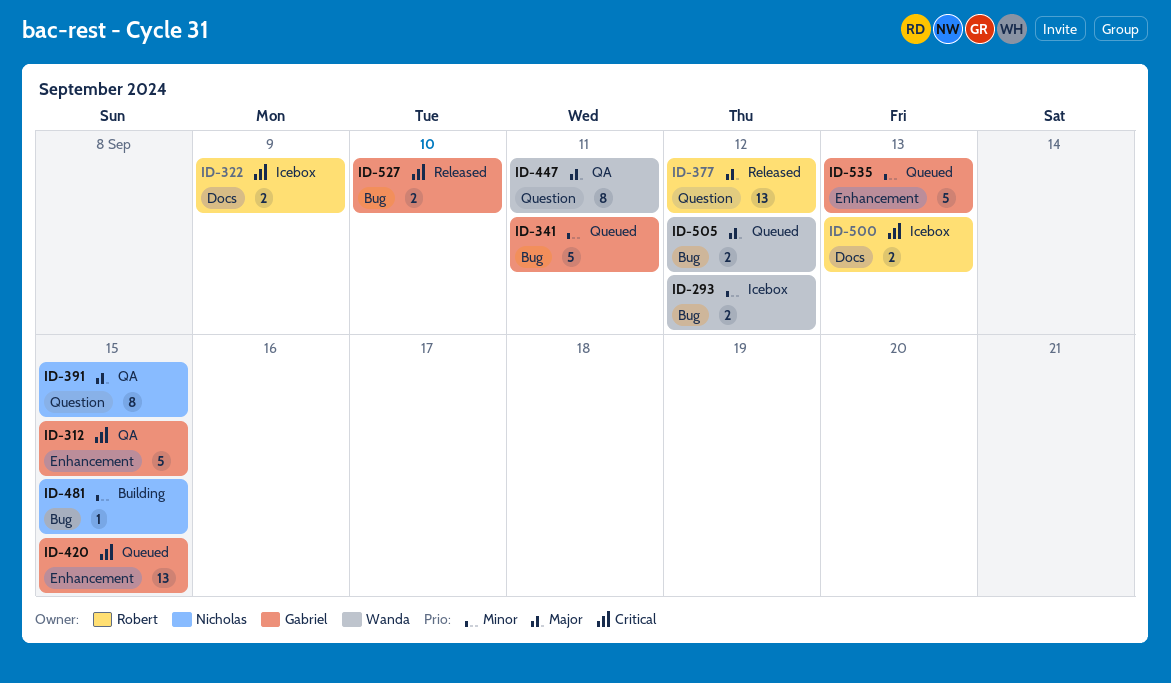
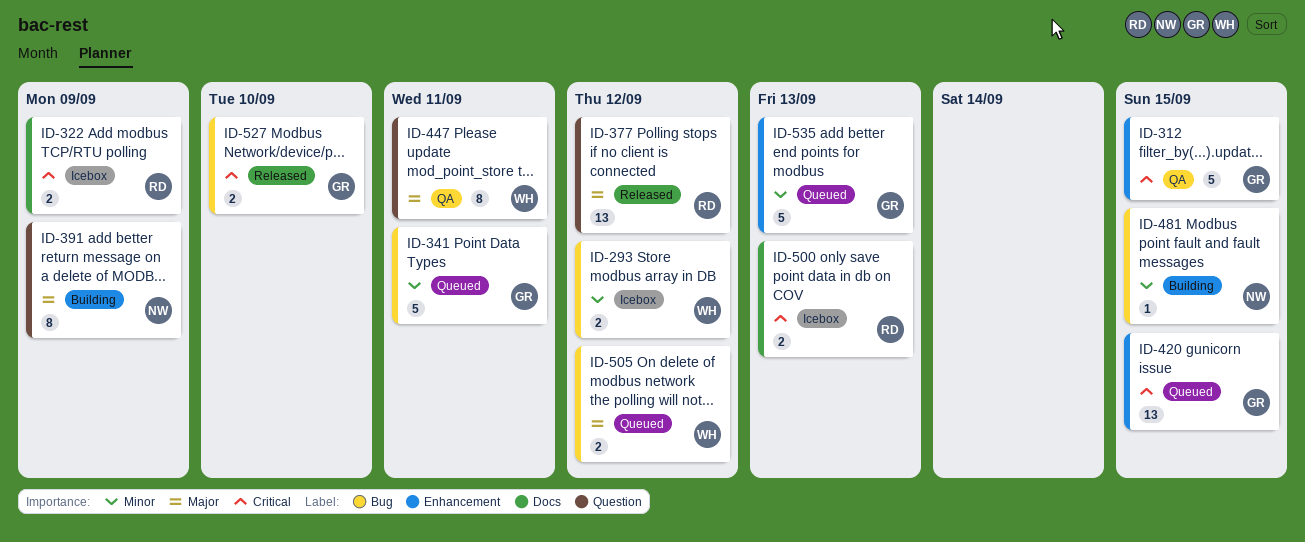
ID-391, status: QA -> Building
ID-391, due: Sep 15 -> Sep 9

